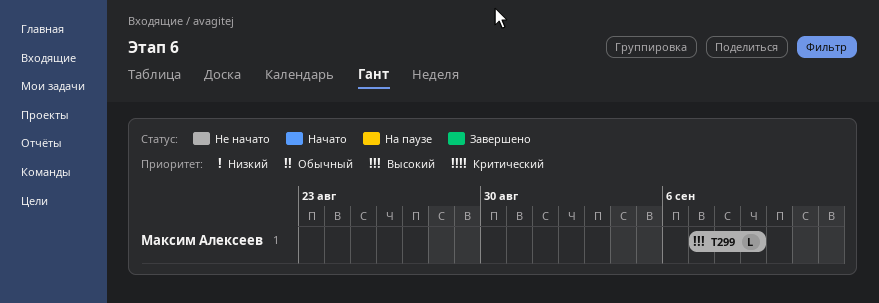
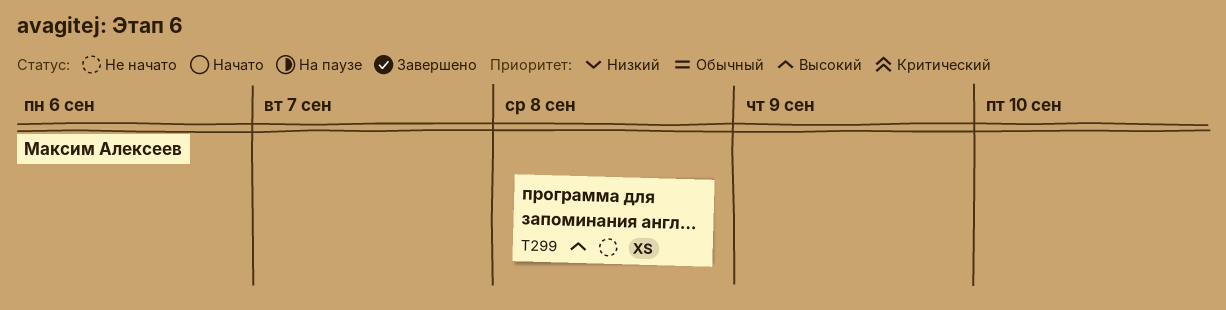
T299, estimate: L -> XS
T299, due: Sep 9 -> Sep 8

